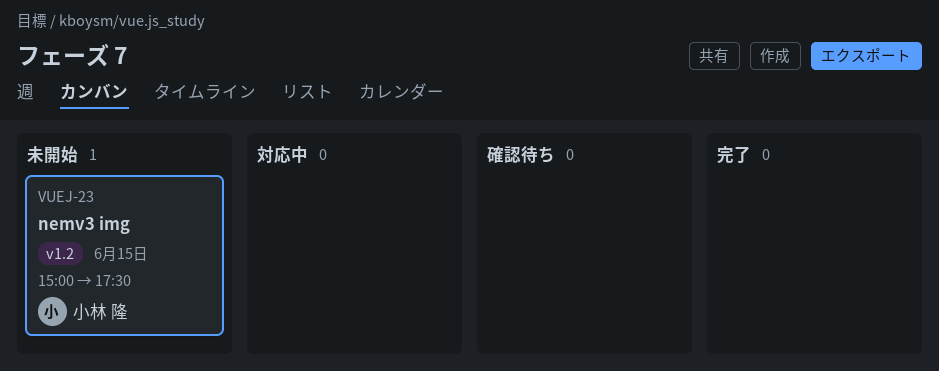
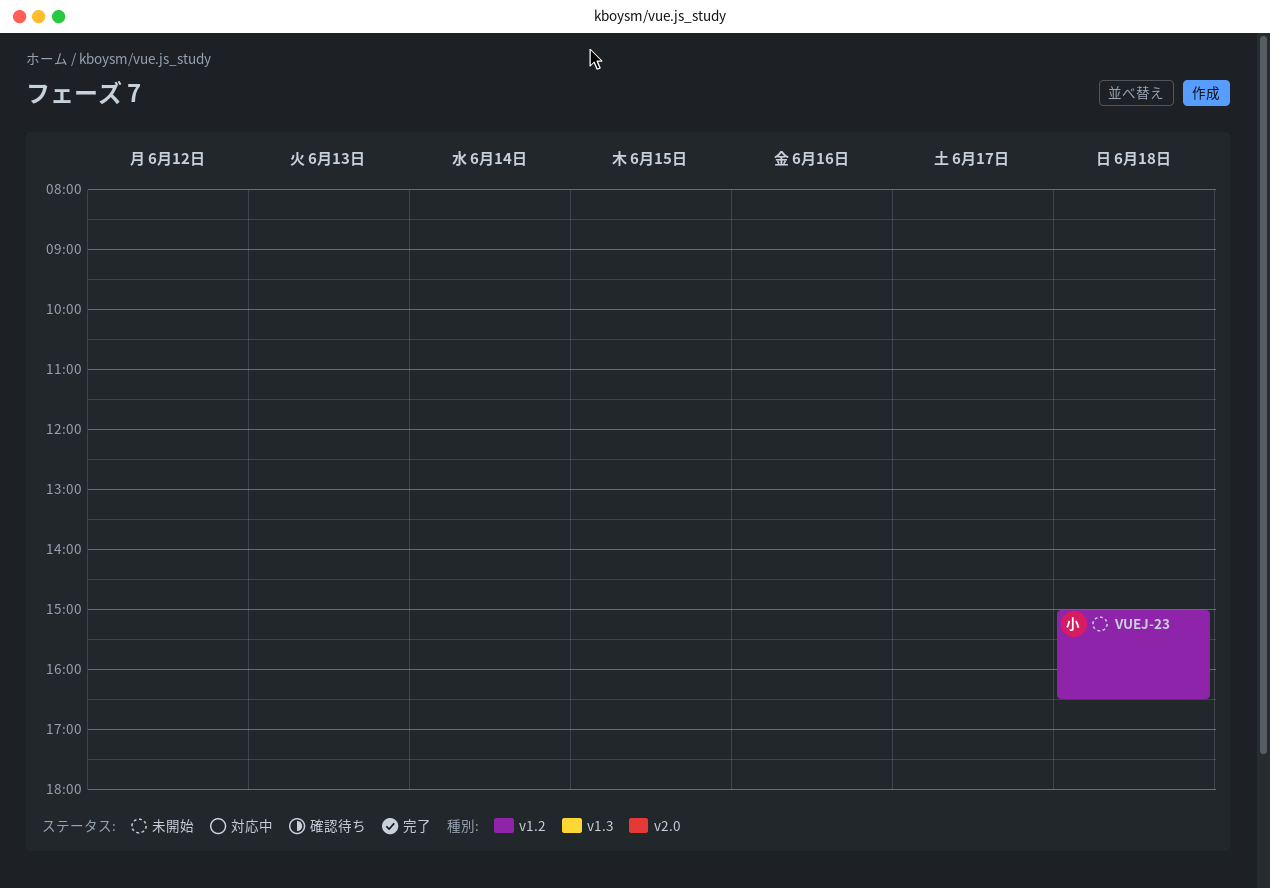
VUEJ-23, day: Jun 15 -> Jun 18
VUEJ-23, ends: 17:30 -> 16:30

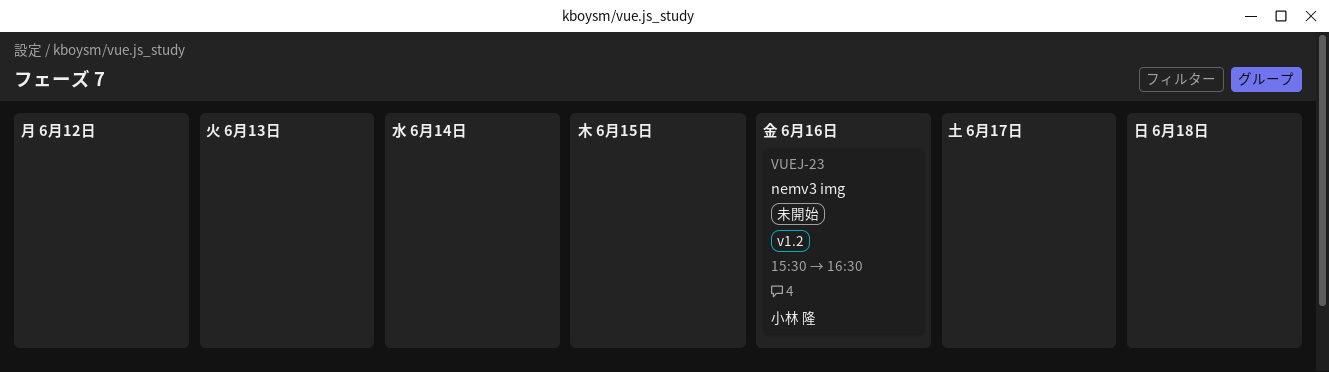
VUEJ-23, day: Jun 18 -> Jun 16
VUEJ-23, begins: 15:00 -> 15:30

